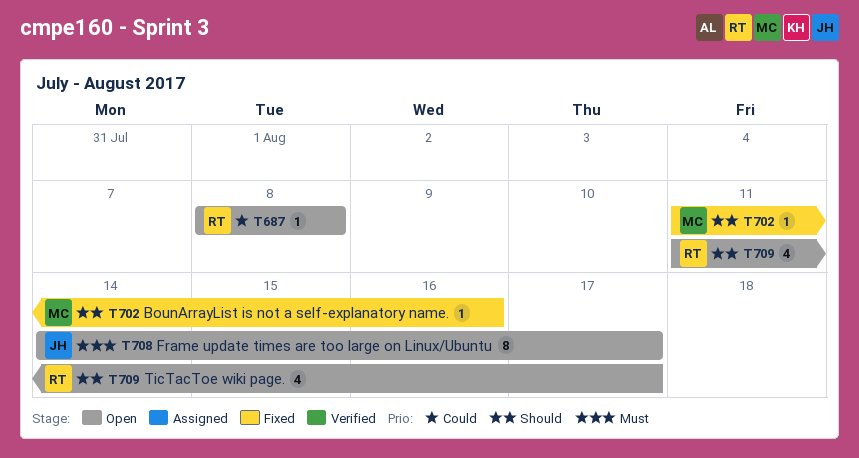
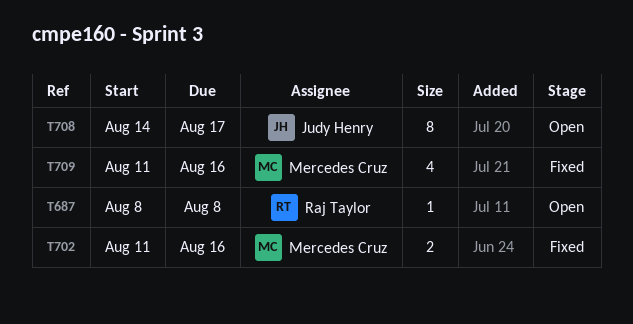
T702, estimate: 1 -> 2
T709, status: Open -> Fixed
T709, owner: Raj Taylor -> Mercedes Cruz
T709, due: Aug 17 -> Aug 16

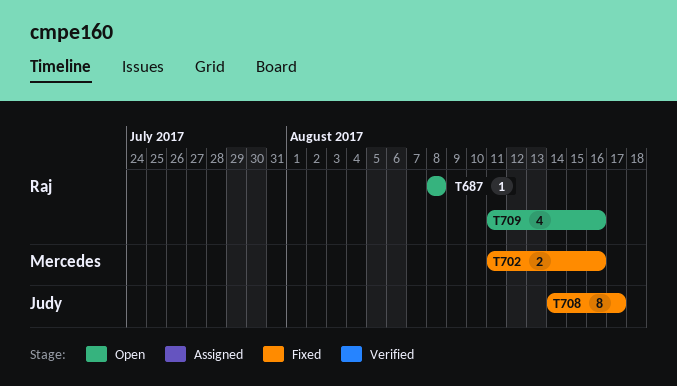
T708, status: Open -> Fixed
T709, status: Fixed -> Open
T709, owner: Mercedes Cruz -> Raj Taylor

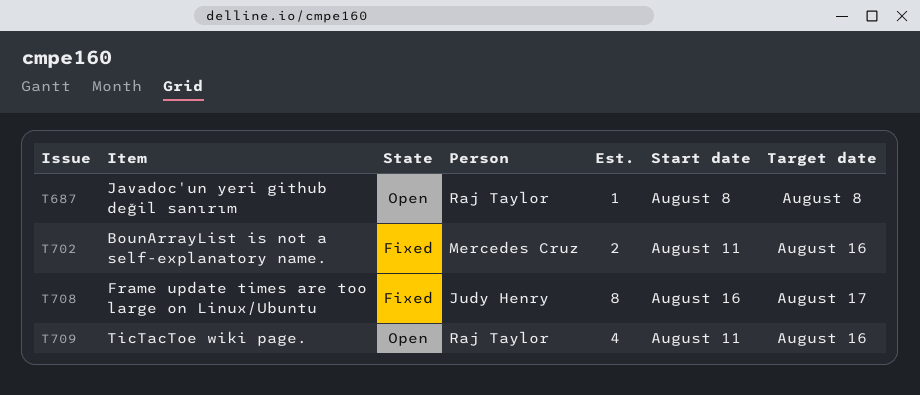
T708, start: Aug 14 -> Aug 16

